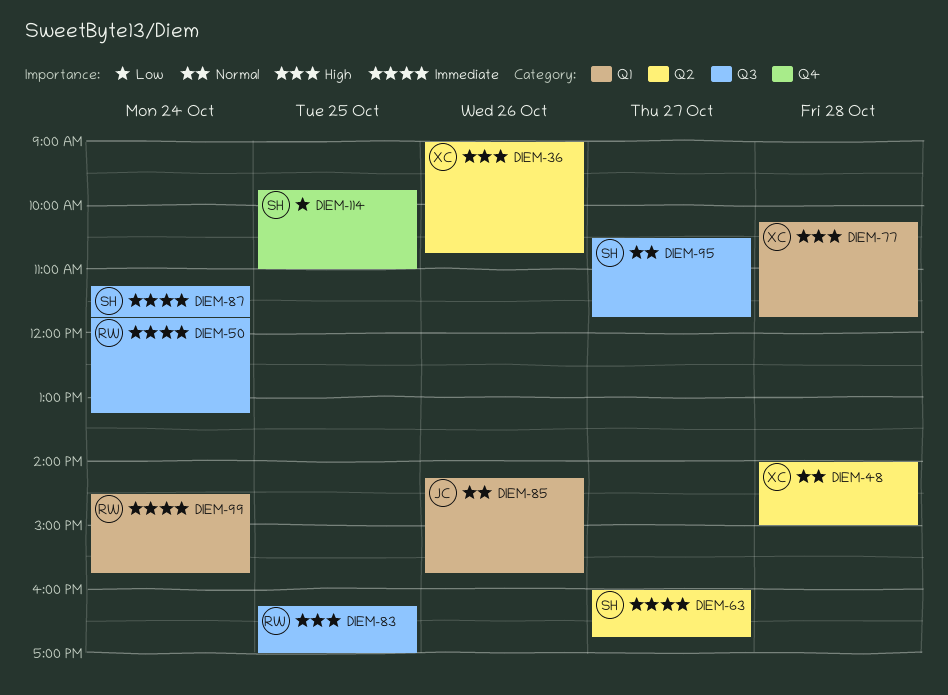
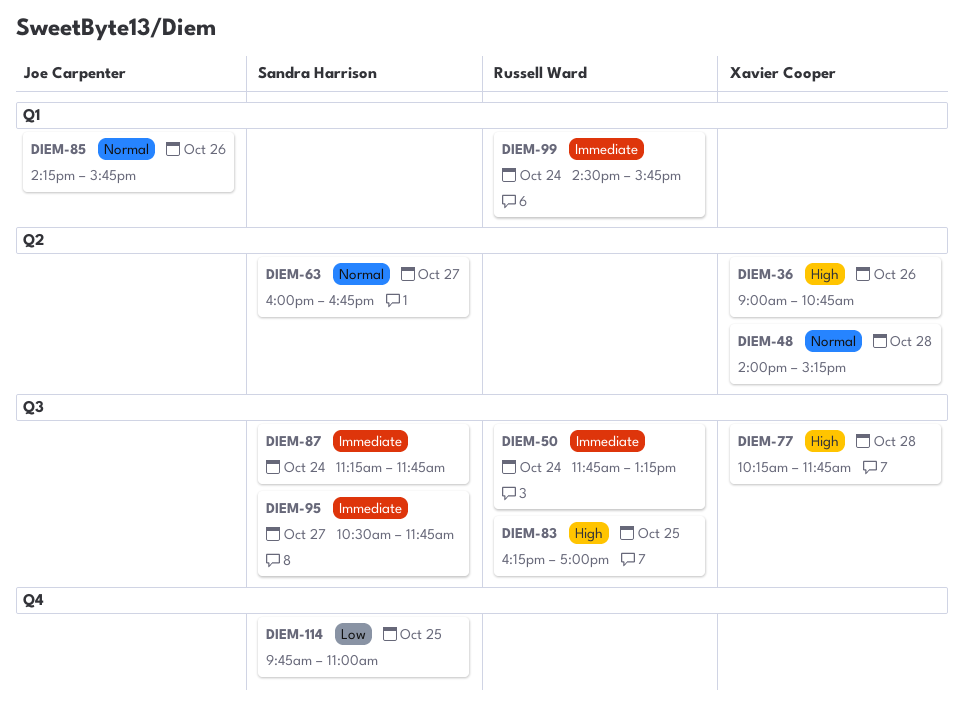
DIEM-48, ends: 15:00 -> 15:15
DIEM-63, priority: Immediate -> Normal
DIEM-77, label: Q1 -> Q3
DIEM-95, priority: Normal -> Immediate

